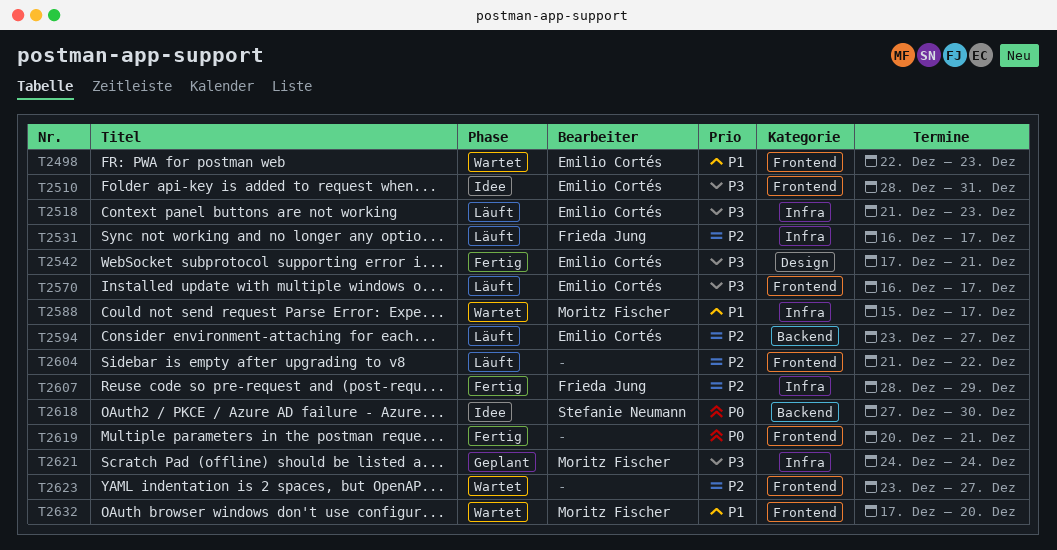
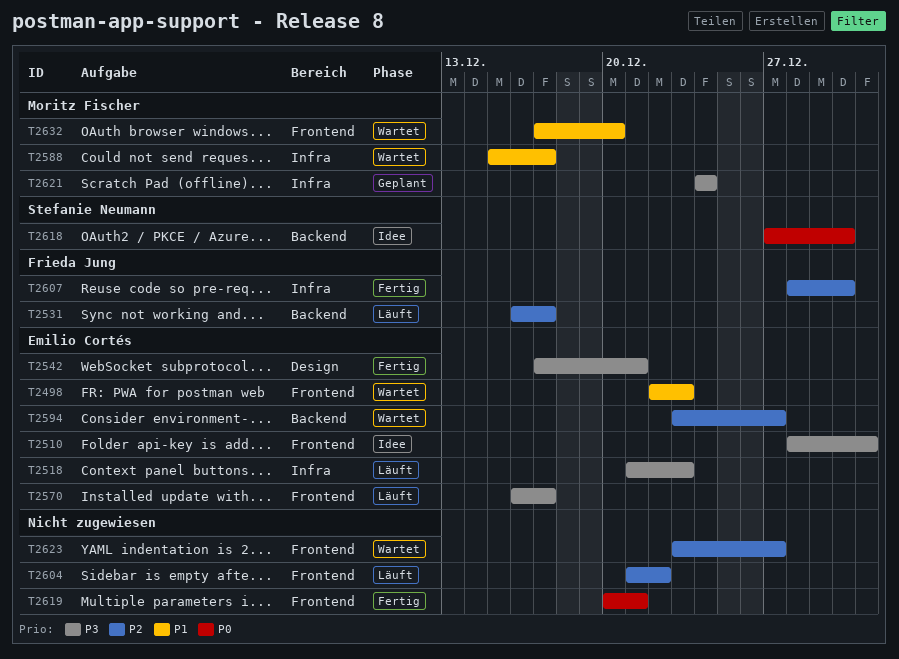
T2531, label: Infra -> Backend
T2594, status: Läuft -> Wartet
T2607, due: Dec 29 -> Dec 30

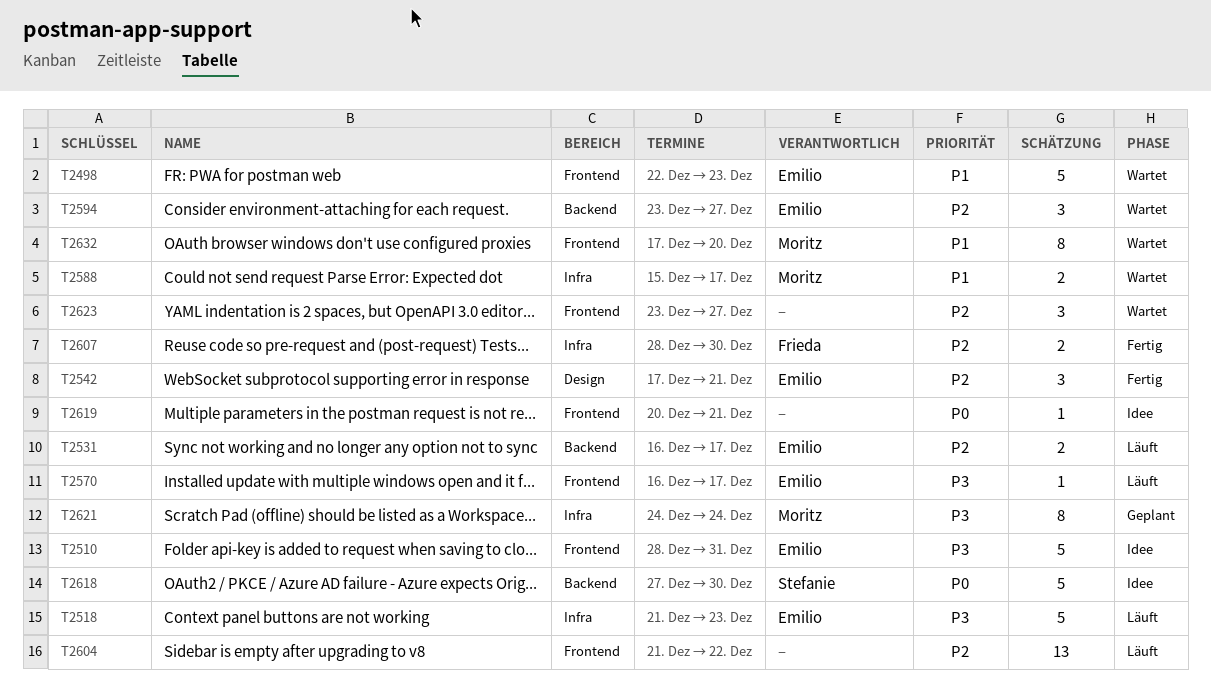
T2531, owner: Frieda Jung -> Emilio Cortés
T2542, priority: P3 -> P2
T2619, status: Fertig -> Idee

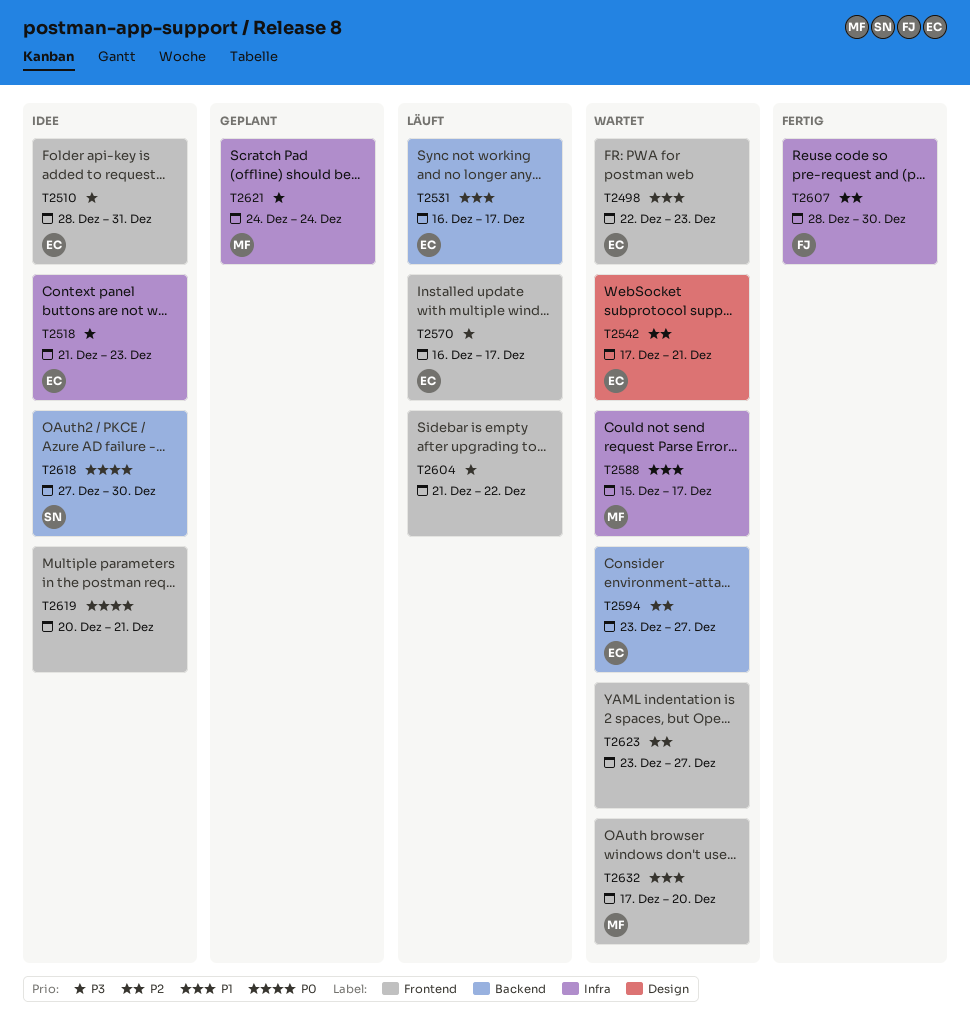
T2518, status: Läuft -> Idee
T2531, priority: P2 -> P1
T2542, status: Fertig -> Wartet
T2604, priority: P2 -> P3

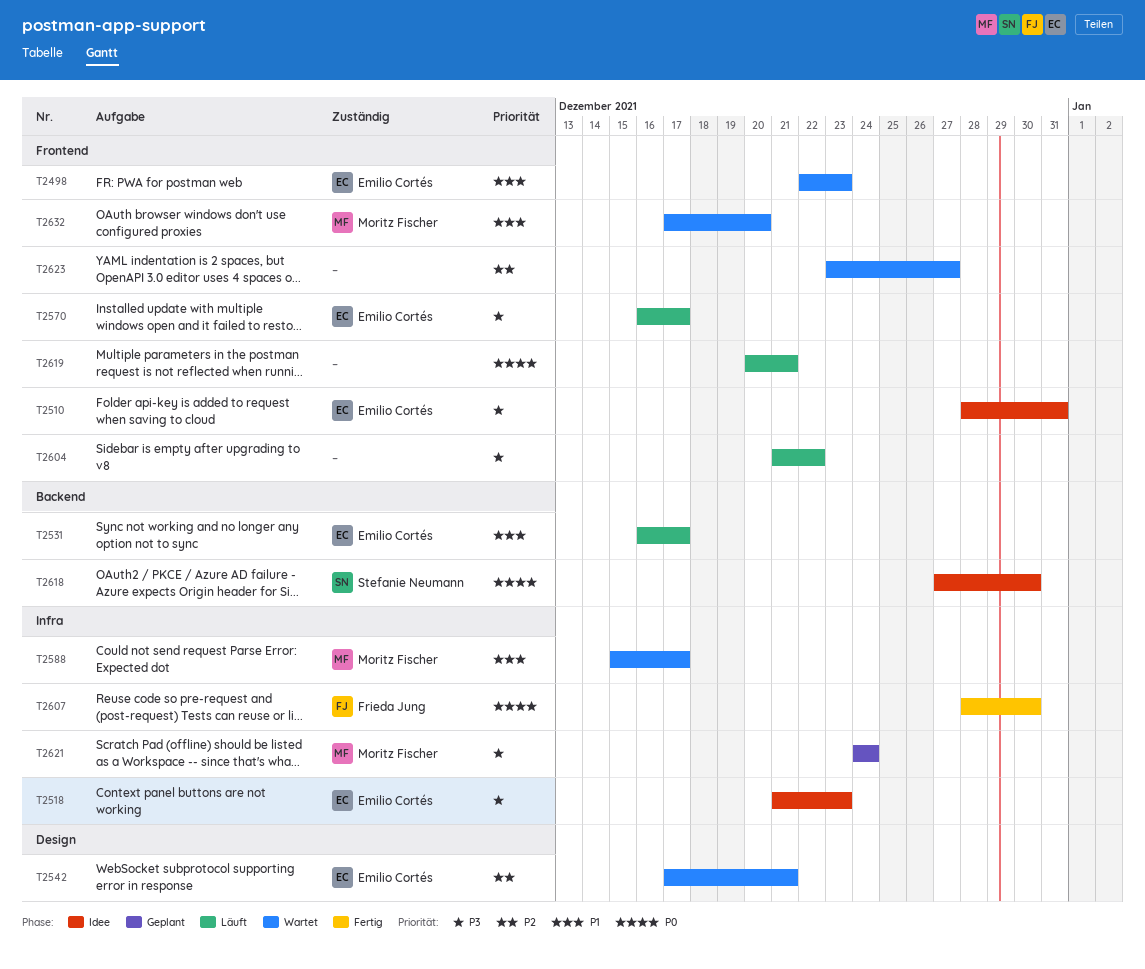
T2594: present -> none
T2607, priority: P2 -> P0
T2619, status: Idee -> Läuft

